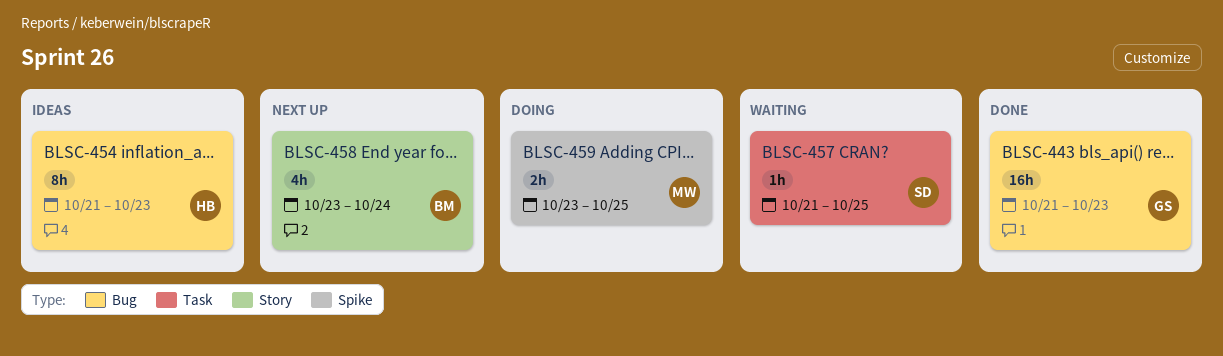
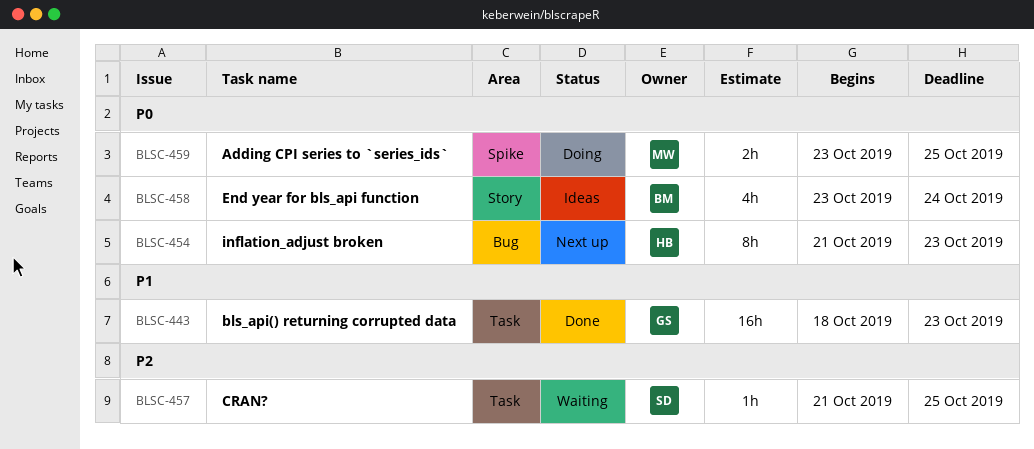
BLSC-443, label: Bug -> Task
BLSC-443, start: Oct 21 -> Oct 18
BLSC-454, status: Ideas -> Next up
BLSC-458, status: Next up -> Ideas

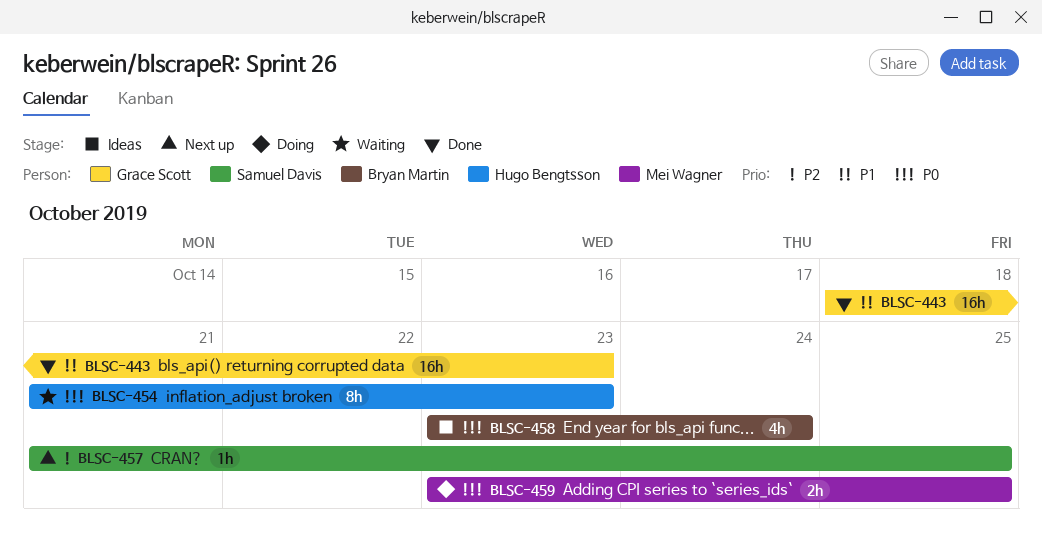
BLSC-454, status: Next up -> Waiting
BLSC-457, status: Waiting -> Next up

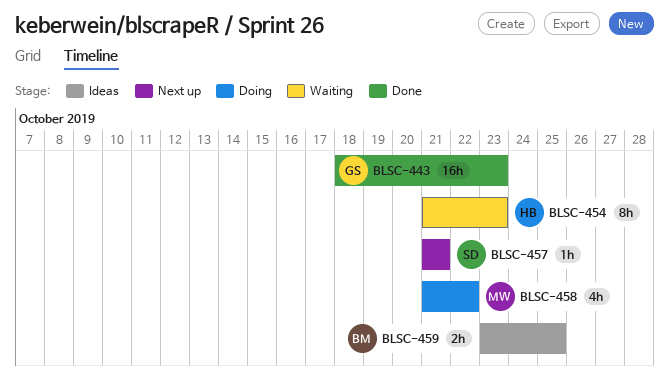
BLSC-457, due: Oct 25 -> Oct 21
BLSC-458, status: Ideas -> Doing
BLSC-458, owner: Bryan Martin -> Mei Wagner
BLSC-458, start: Oct 23 -> Oct 21
BLSC-458, due: Oct 24 -> Oct 22
BLSC-459, status: Doing -> Ideas
BLSC-459, owner: Mei Wagner -> Bryan Martin

